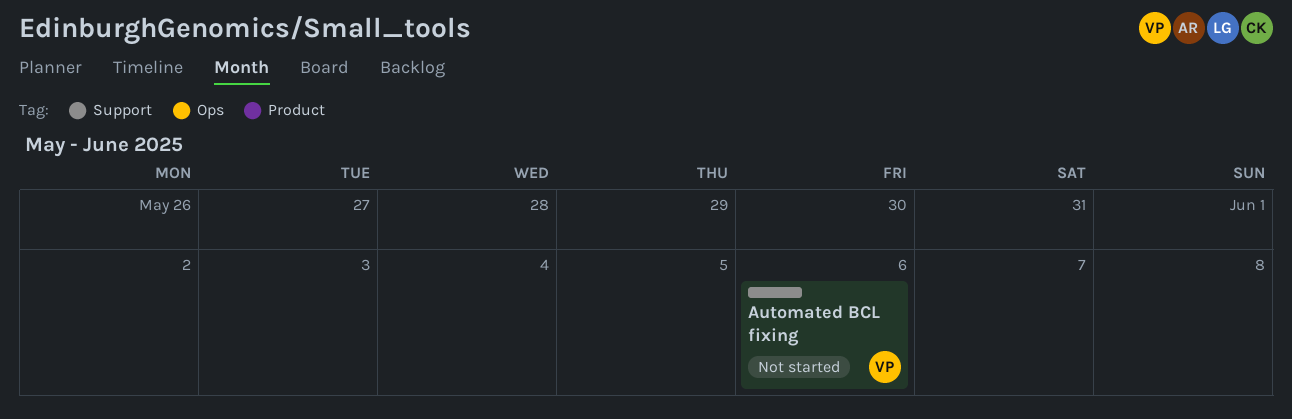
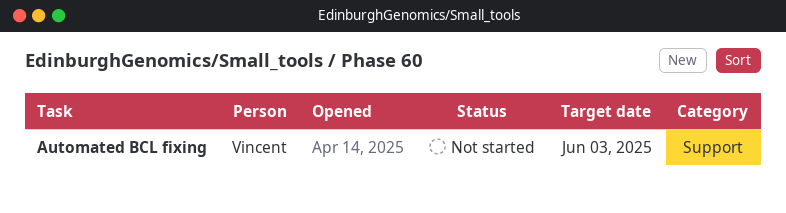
Automated BCL fixing, due: Jun 6 -> Jun 3

